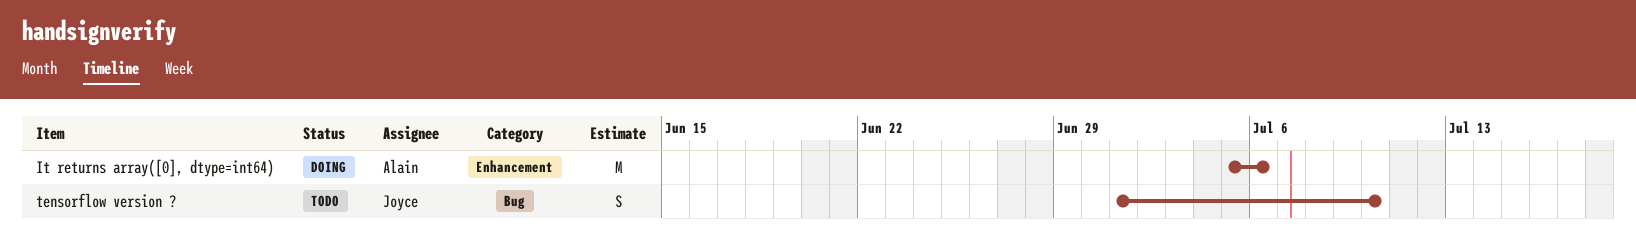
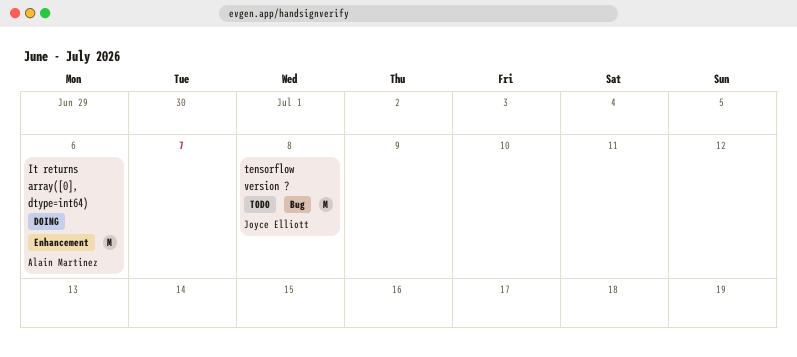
tensorflow version ?, estimate: S -> M
tensorflow version ?, due: Jul 10 -> Jul 8

